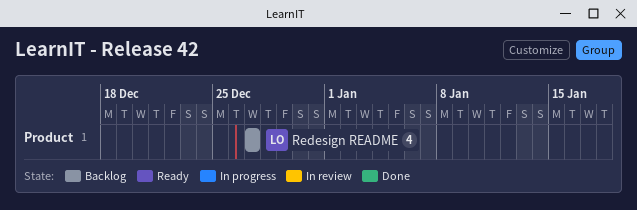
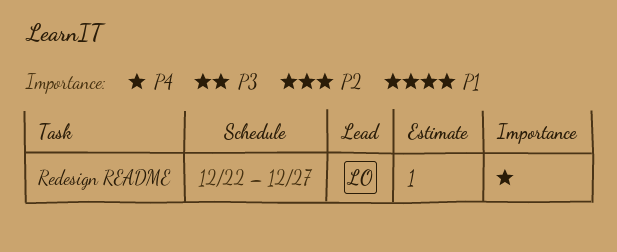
Redesign README, estimate: 4 -> 1
Redesign README, start: Dec 27 -> Dec 22

